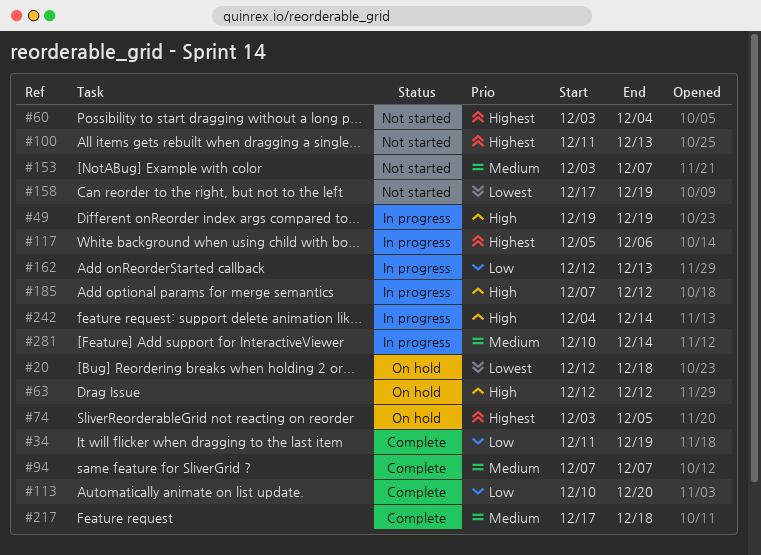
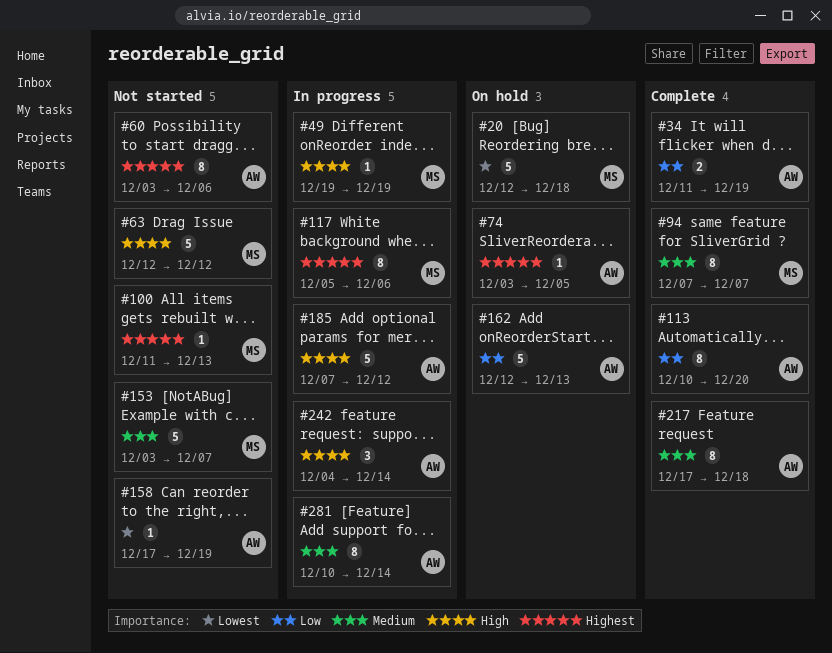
#60, due: Dec 4 -> Dec 6
#63, status: On hold -> Not started
#162, status: In progress -> On hold

